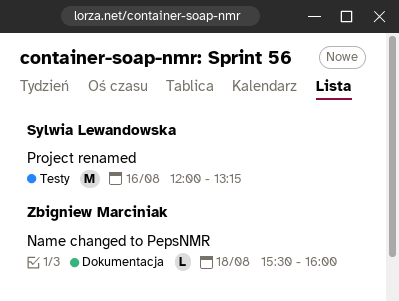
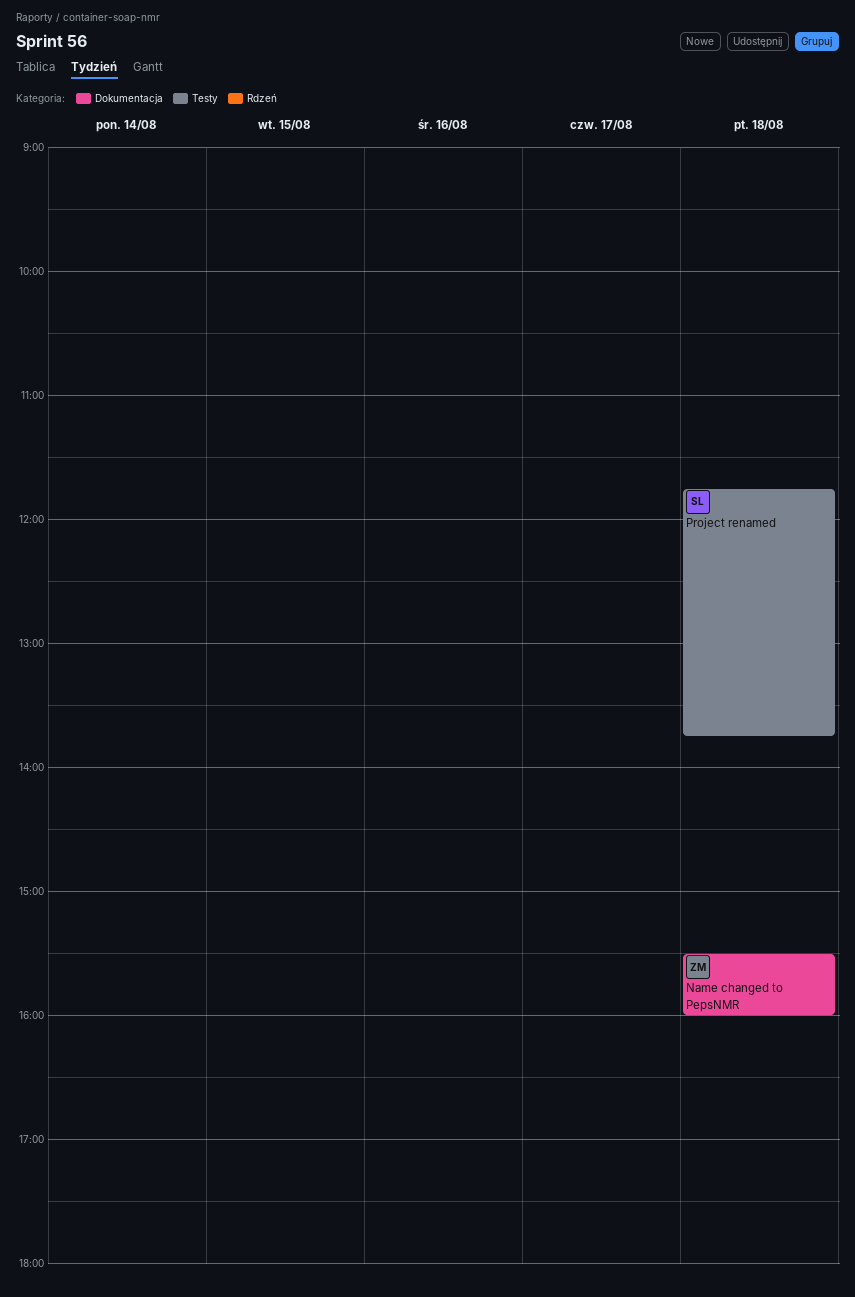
Project renamed, day: Aug 16 -> Aug 18
Project renamed, begins: 12:00 -> 11:45
Project renamed, ends: 13:15 -> 13:45

